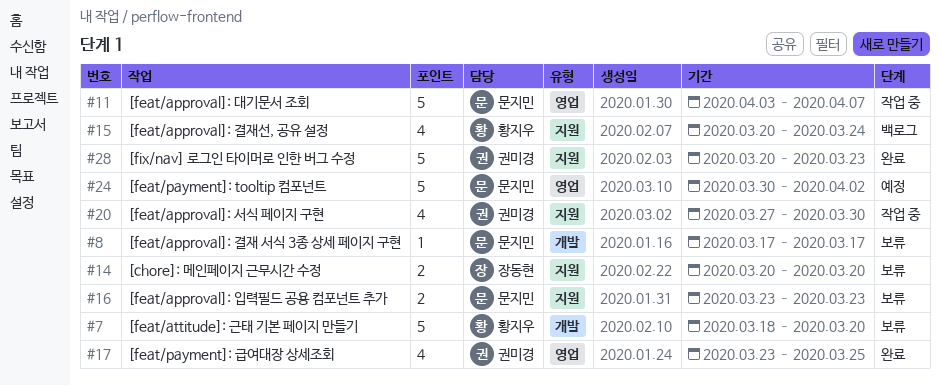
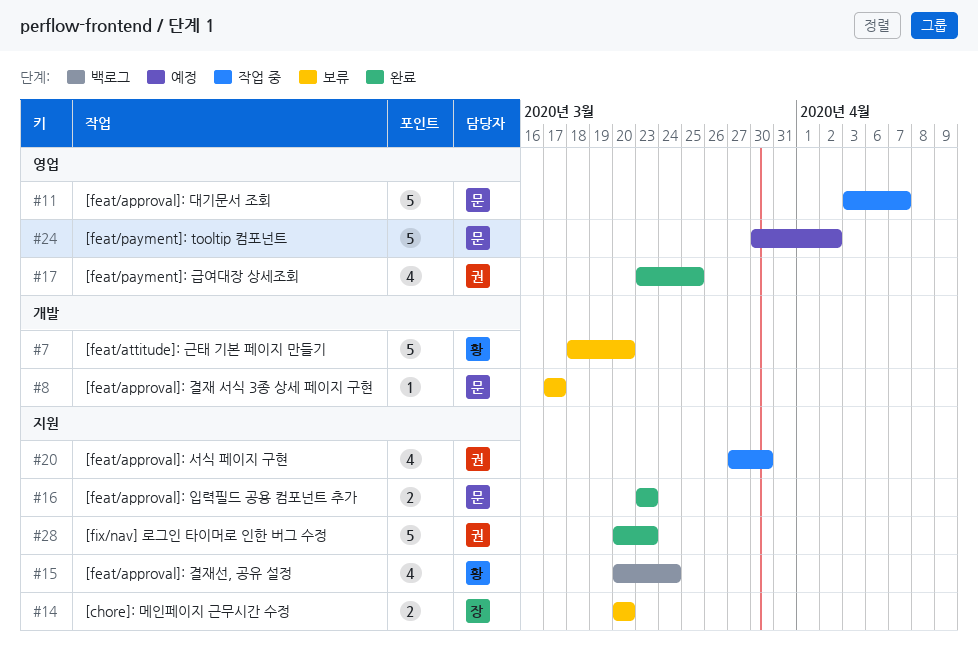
#16, status: 보류 -> 완료

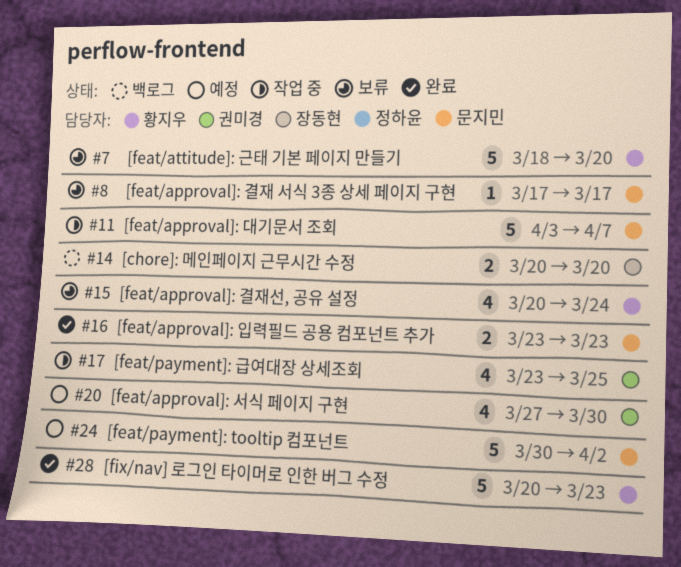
#14, status: 보류 -> 백로그
#15, status: 백로그 -> 보류
#17, status: 완료 -> 작업 중
#20, status: 작업 중 -> 예정
#28, owner: 권미경 -> 황지우

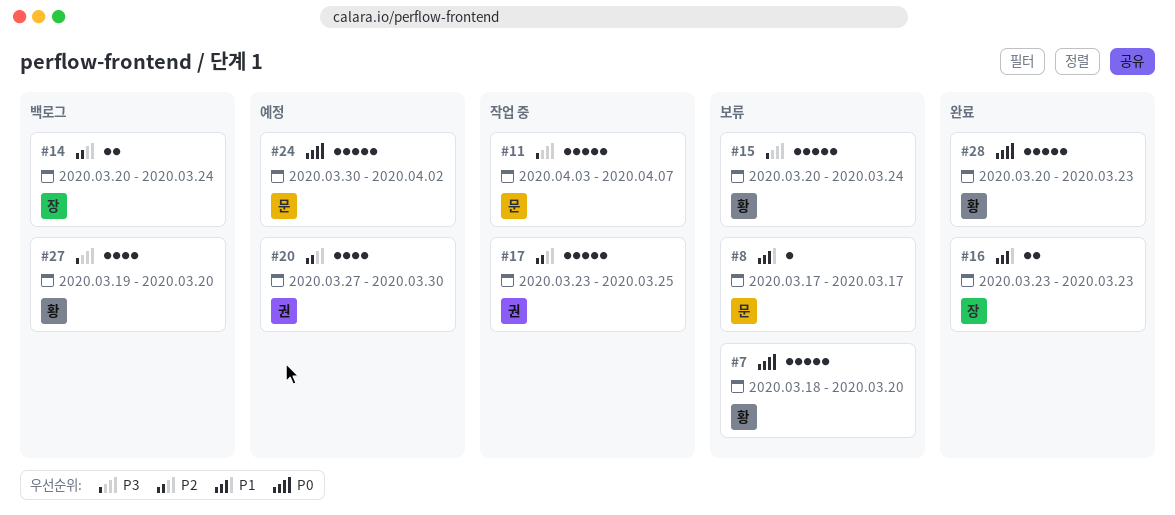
#14, due: Mar 20 -> Mar 24
#15, estimate: 4 -> 5
#16, owner: 문지민 -> 장동현
#17, estimate: 4 -> 5
#27: none -> present

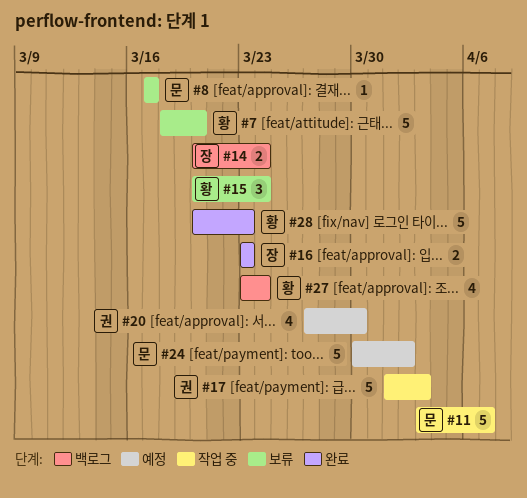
#15, estimate: 5 -> 3
#17, start: Mar 23 -> Apr 1
#17, due: Mar 25 -> Apr 3
#27, start: Mar 19 -> Mar 23
#27, due: Mar 20 -> Mar 24

